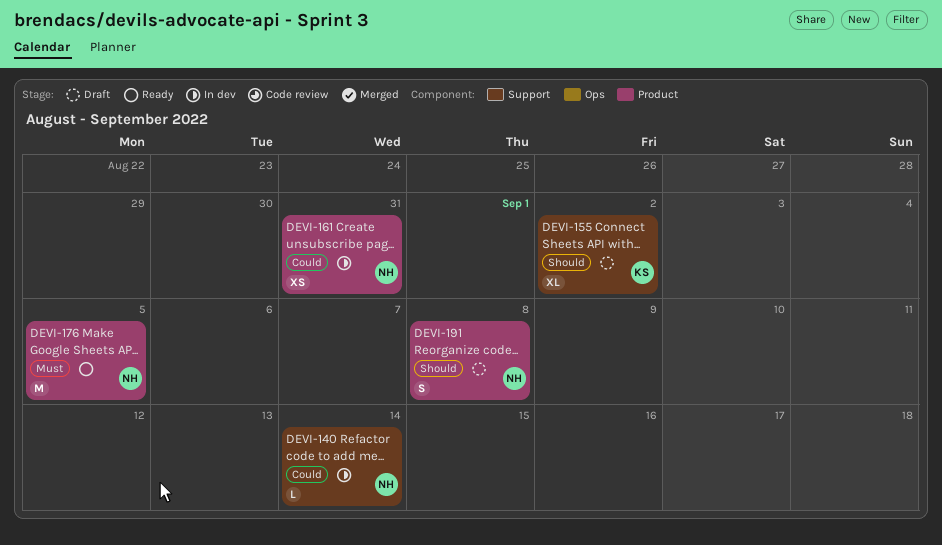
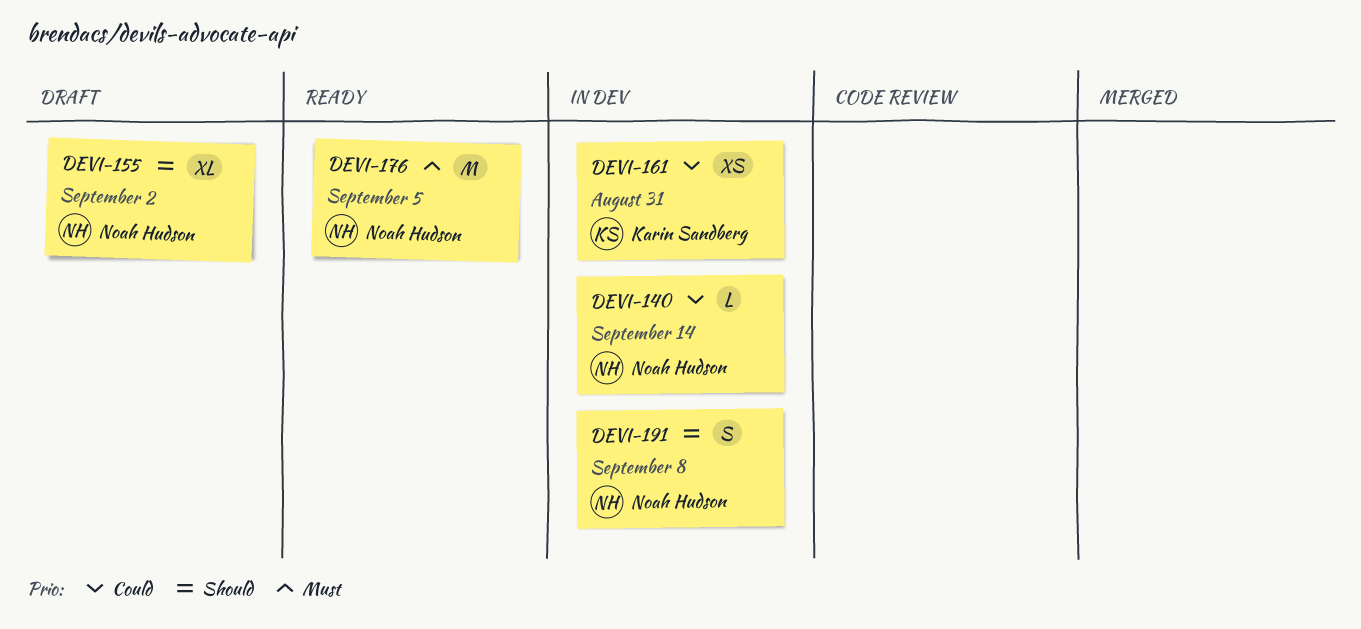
DEVI-155, owner: Karin Sandberg -> Noah Hudson
DEVI-161, owner: Noah Hudson -> Karin Sandberg
DEVI-191, status: Draft -> In dev

